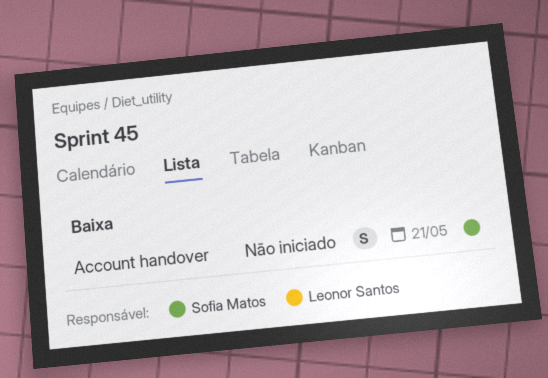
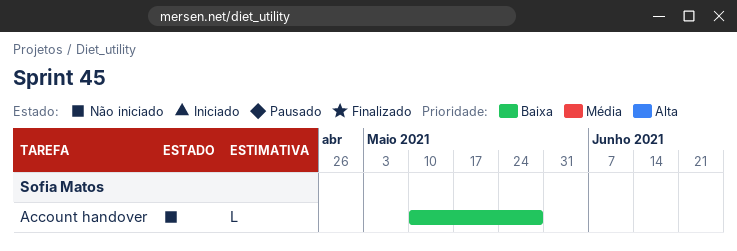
Account handover, estimate: S -> L
Account handover, due: May 21 -> May 28

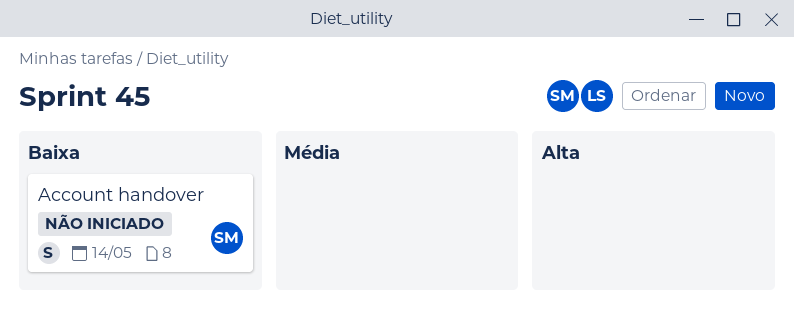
Account handover, estimate: L -> S
Account handover, due: May 28 -> May 14

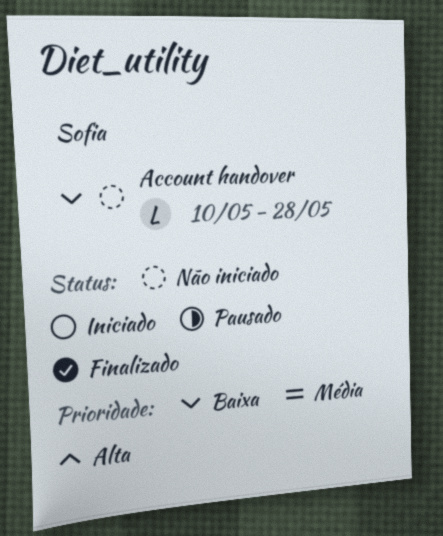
Account handover, estimate: S -> L
Account handover, due: May 14 -> May 28

